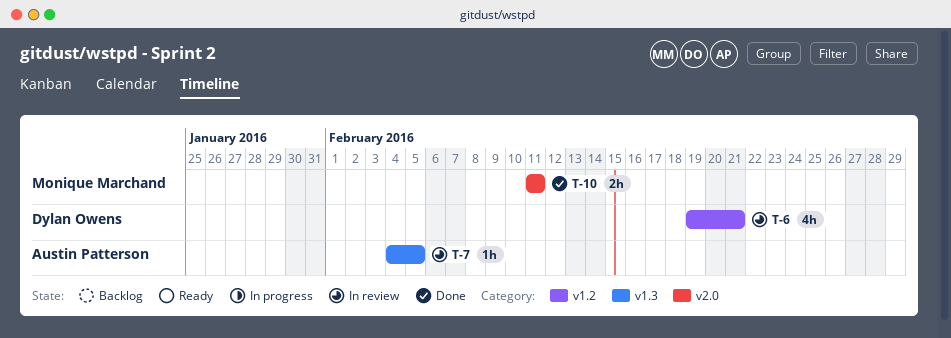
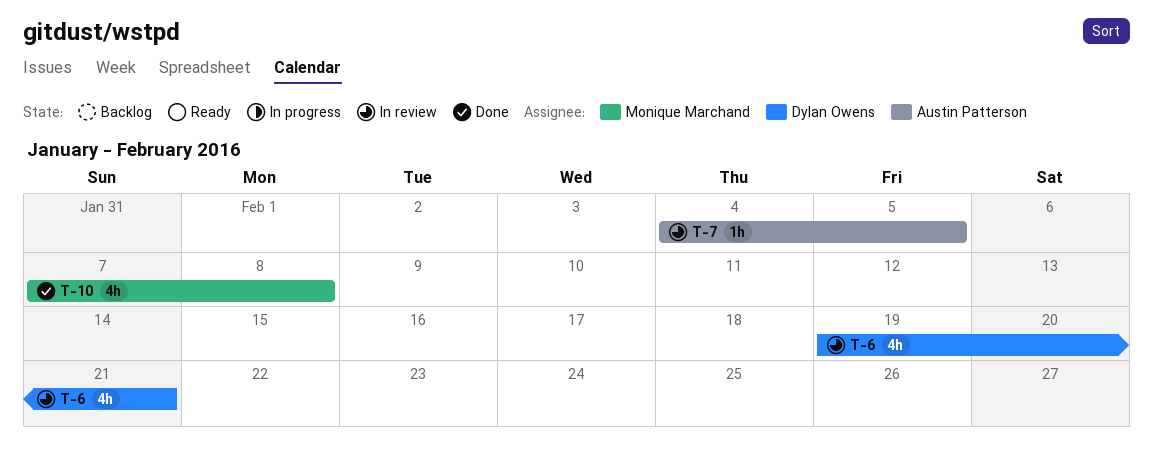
T-10, estimate: 2h -> 4h
T-10, start: Feb 11 -> Feb 7
T-10, due: Feb 11 -> Feb 8

